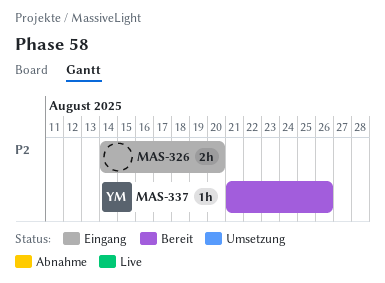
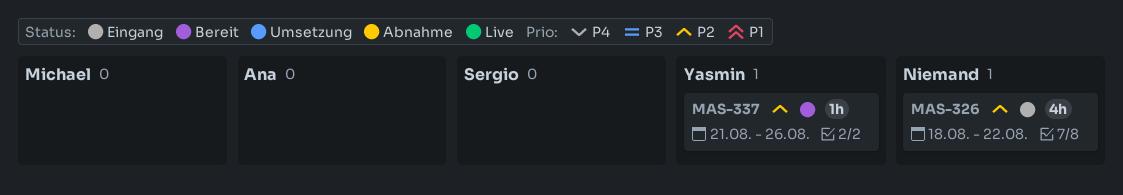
MAS-326, estimate: 2h -> 4h
MAS-326, start: Aug 14 -> Aug 18
MAS-326, due: Aug 20 -> Aug 22

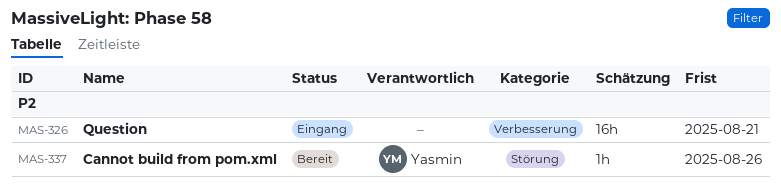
MAS-326, estimate: 4h -> 16h
MAS-326, due: Aug 22 -> Aug 21

